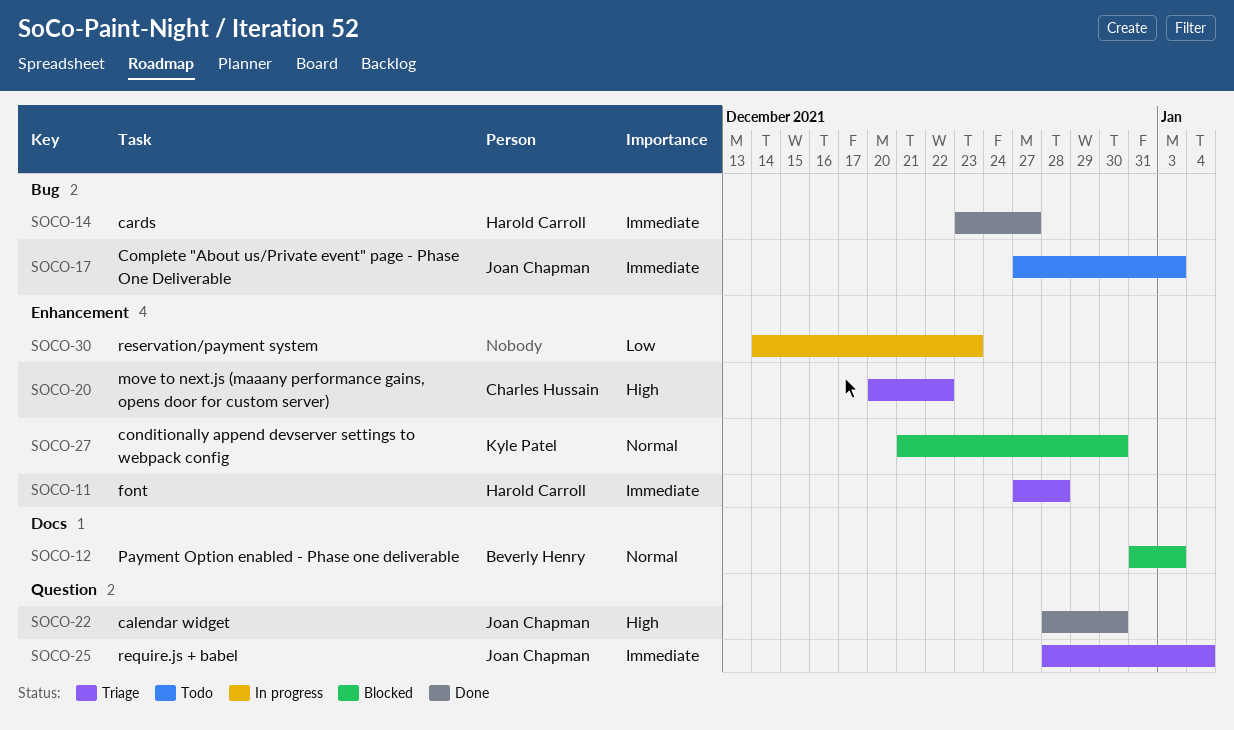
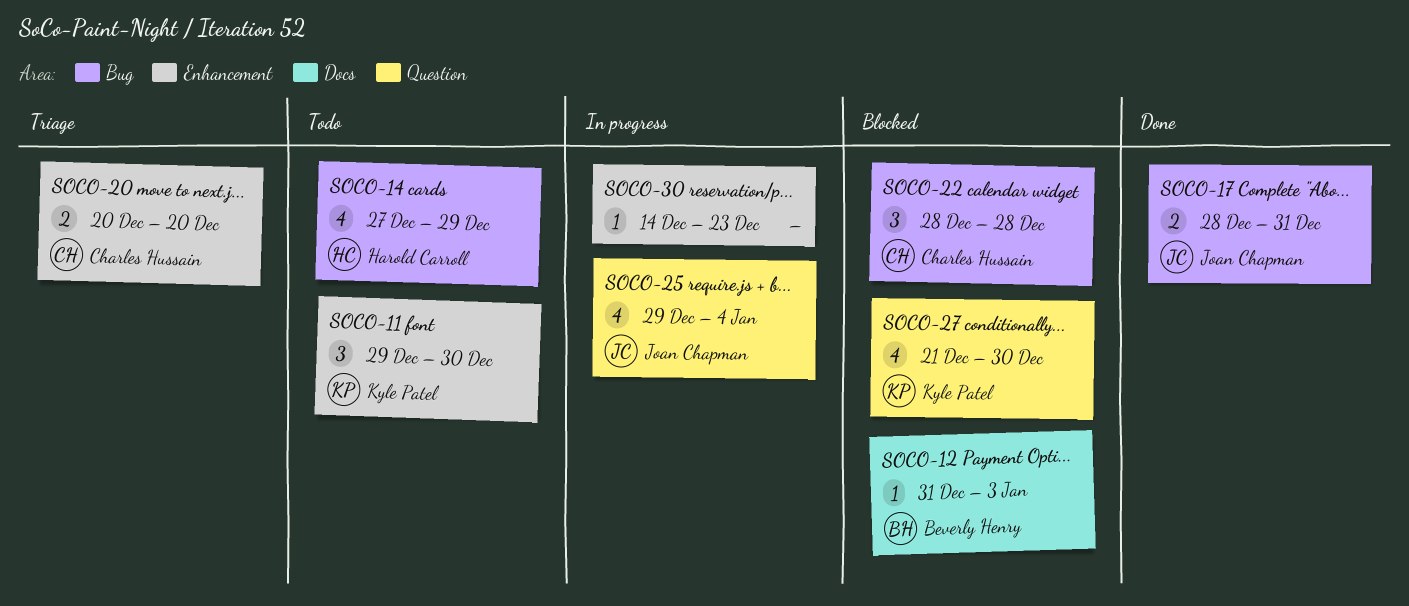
SOCO-11, status: Triage -> Todo
SOCO-11, owner: Harold Carroll -> Kyle Patel
SOCO-11, start: Dec 27 -> Dec 29
SOCO-11, due: Dec 28 -> Dec 30
SOCO-14, status: Done -> Todo
SOCO-14, start: Dec 23 -> Dec 27
SOCO-14, due: Dec 27 -> Dec 29
SOCO-17, status: Todo -> Done
SOCO-17, start: Dec 27 -> Dec 28
SOCO-17, due: Jan 3 -> Dec 31
SOCO-20, due: Dec 22 -> Dec 20
SOCO-22, status: Done -> Blocked
SOCO-22, owner: Joan Chapman -> Charles Hussain
SOCO-22, label: Question -> Bug
SOCO-22, due: Dec 30 -> Dec 28
SOCO-25, status: Triage -> In progress
SOCO-25, start: Dec 28 -> Dec 29
SOCO-27, label: Enhancement -> Question

